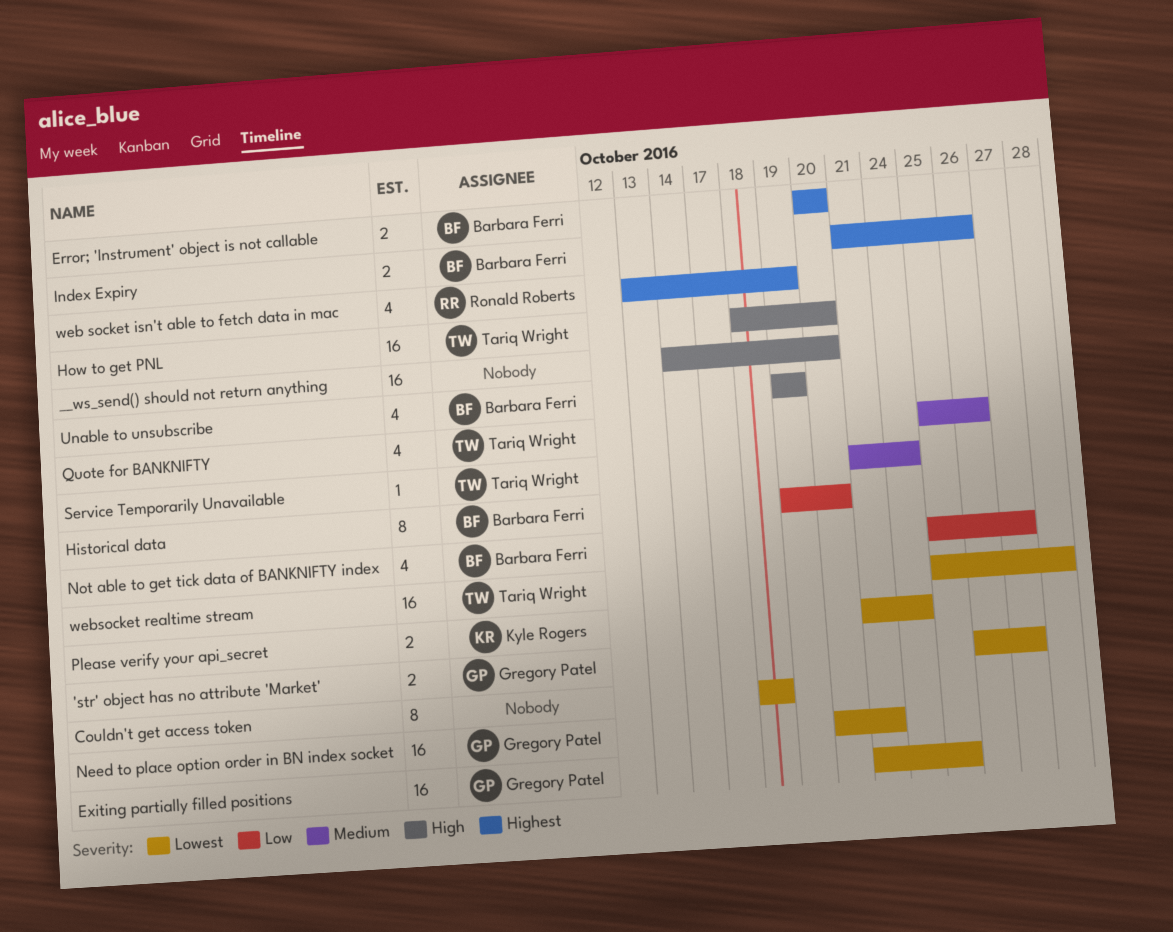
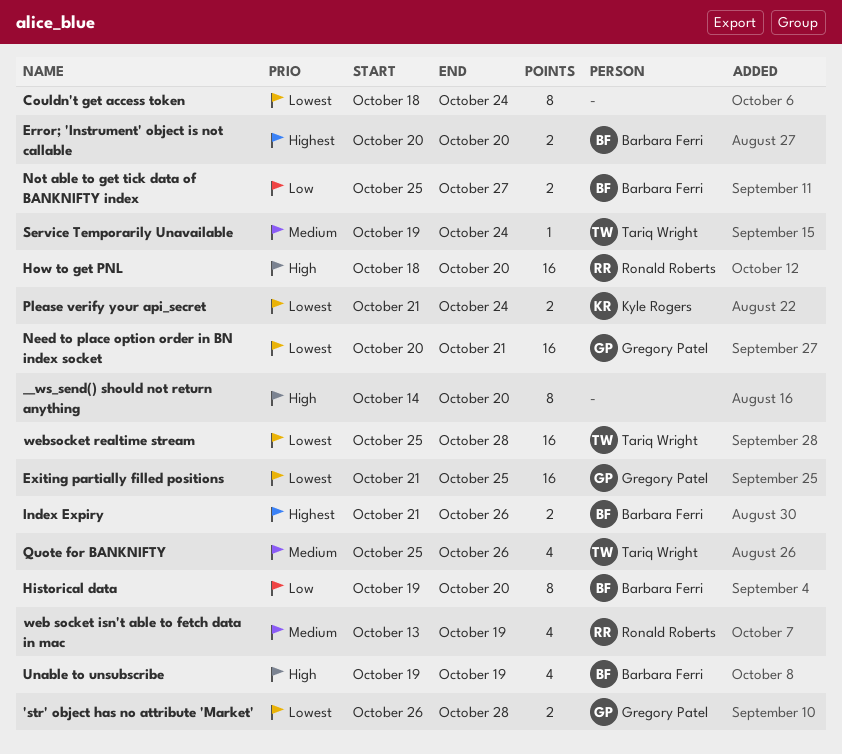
'str' object has no attribute 'Market', due: Oct 27 -> Oct 28
__ws_send() should not return anything, estimate: 16 -> 8
Couldn't get access token, due: Oct 18 -> Oct 24
How to get PNL, owner: Tariq Wright -> Ronald Roberts
Not able to get tick data of BANKNIFTY index, estimate: 4 -> 2
Service Temporarily Unavailable, start: Oct 21 -> Oct 19
web socket isn't able to fetch data in mac, priority: Highest -> Medium

